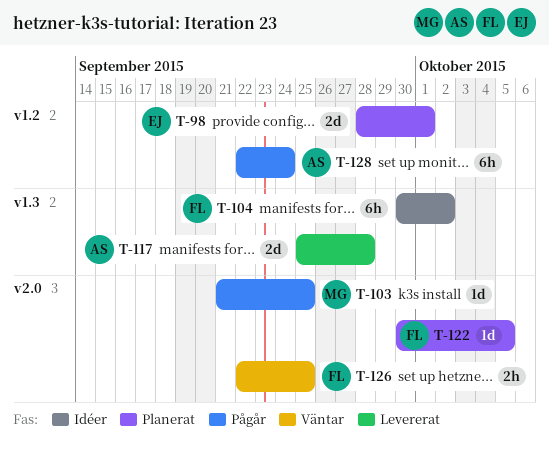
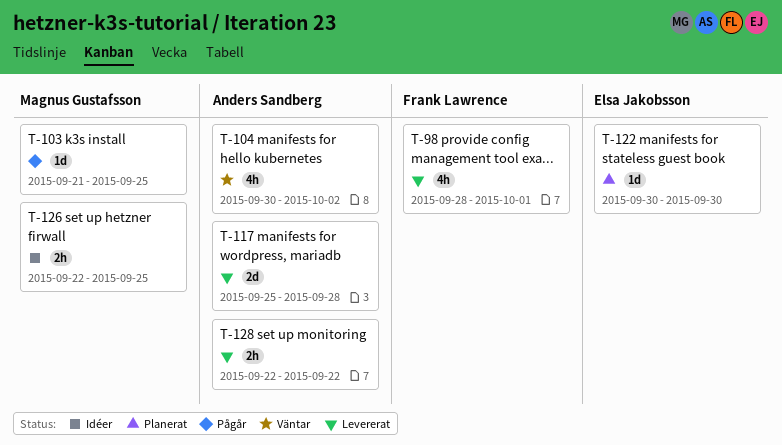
T-98, status: Planerat -> Levererat
T-98, owner: Elsa Jakobsson -> Frank Lawrence
T-98, estimate: 2d -> 4h
T-104, status: Idéer -> Väntar
T-104, owner: Frank Lawrence -> Anders Sandberg
T-104, estimate: 6h -> 4h
T-122, owner: Frank Lawrence -> Elsa Jakobsson
T-122, due: Oct 5 -> Sep 30
T-126, status: Väntar -> Idéer
T-126, owner: Frank Lawrence -> Magnus Gustafsson
T-128, status: Pågår -> Levererat
T-128, estimate: 6h -> 2h
T-128, due: Sep 24 -> Sep 22

